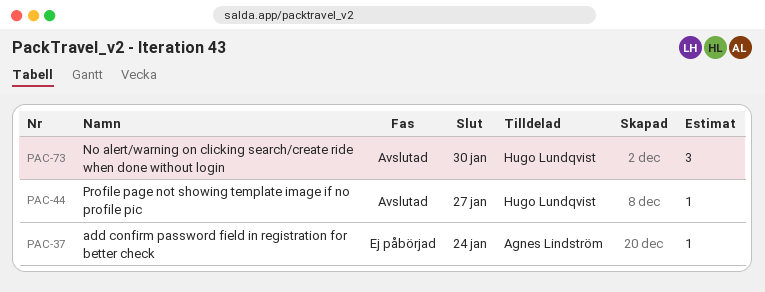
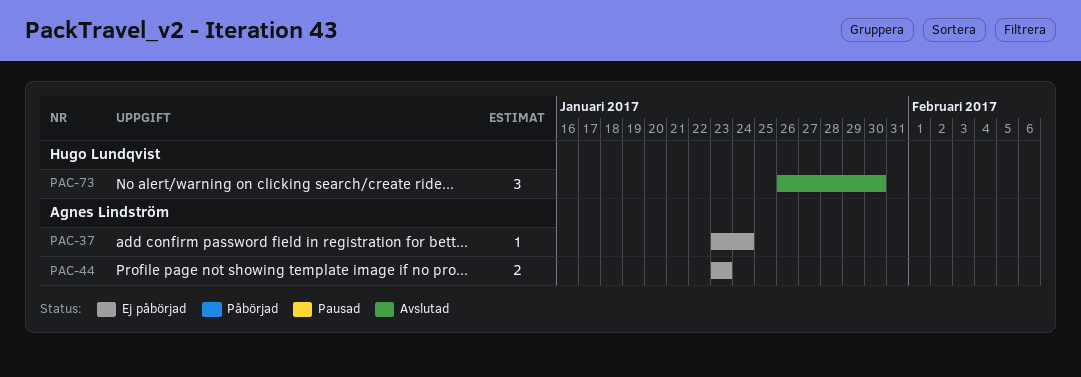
PAC-44, status: Avslutad -> Ej påbörjad
PAC-44, owner: Hugo Lundqvist -> Agnes Lindström
PAC-44, estimate: 1 -> 2
PAC-44, due: Jan 27 -> Jan 23

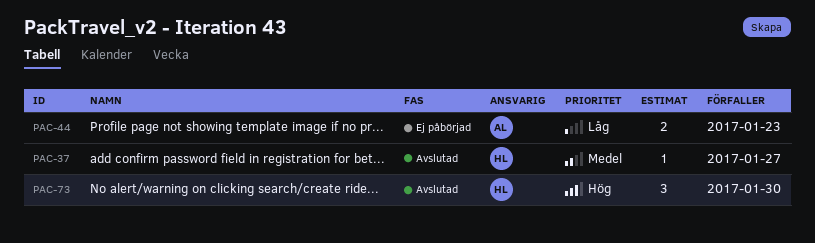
PAC-37, status: Ej påbörjad -> Avslutad
PAC-37, owner: Agnes Lindström -> Hugo Lundqvist
PAC-37, due: Jan 24 -> Jan 27

